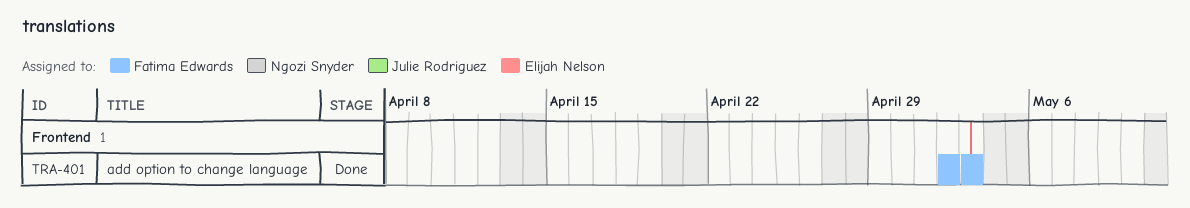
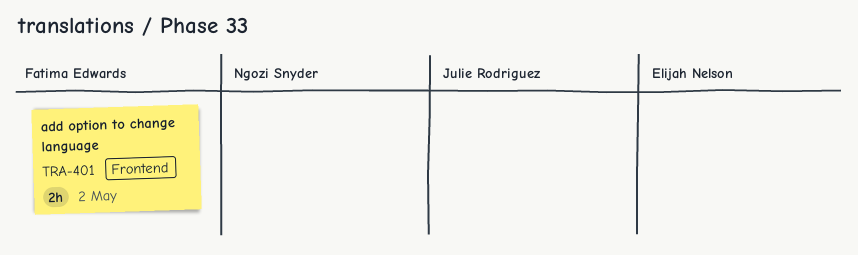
TRA-401, due: May 3 -> May 2

